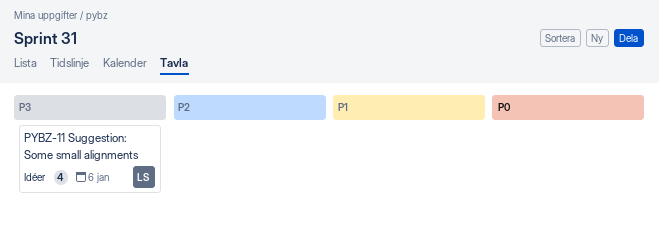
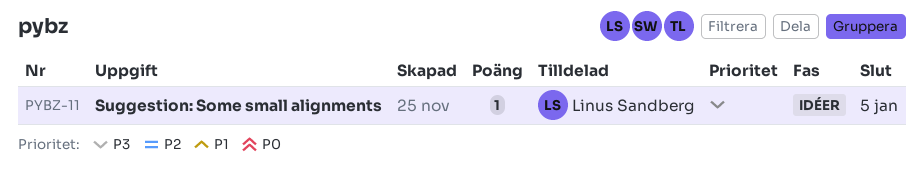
PYBZ-11, estimate: 4 -> 1
PYBZ-11, due: Jan 6 -> Jan 5

